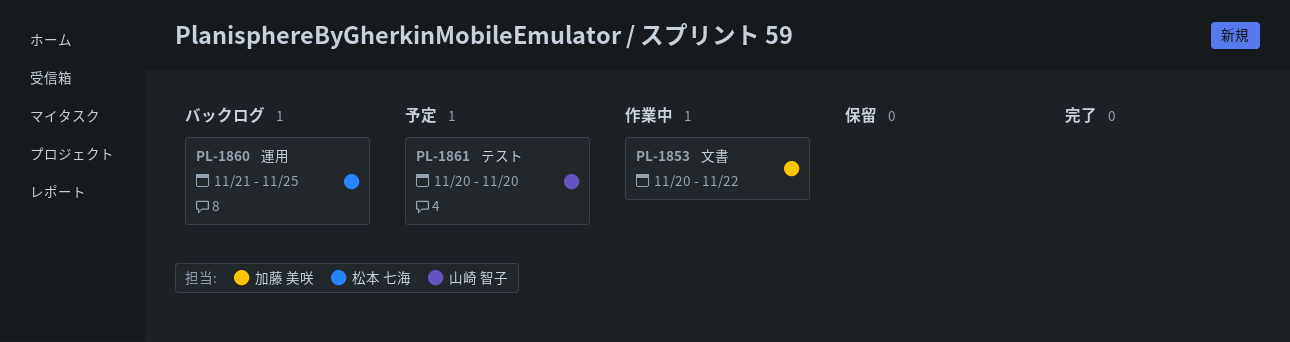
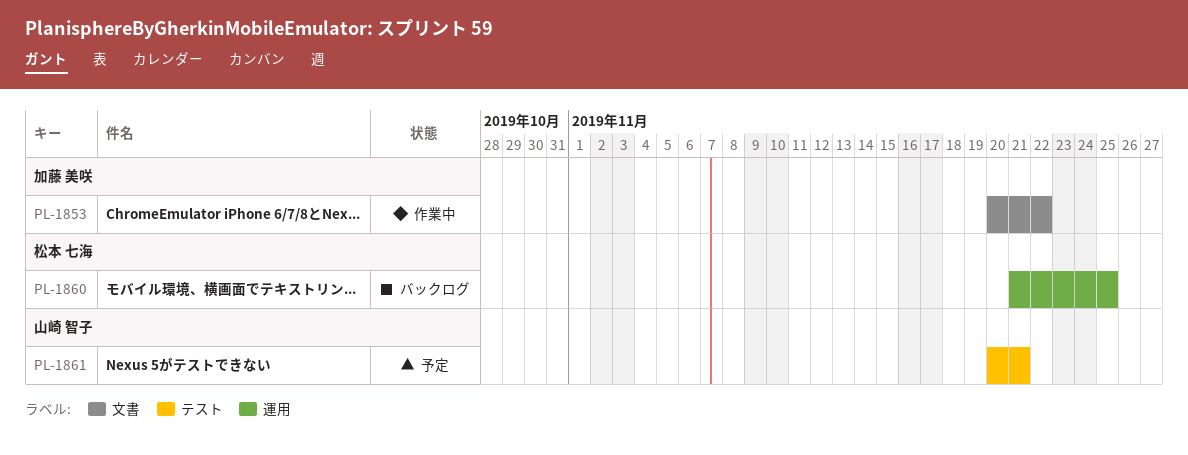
PL-1861, due: Nov 20 -> Nov 21

